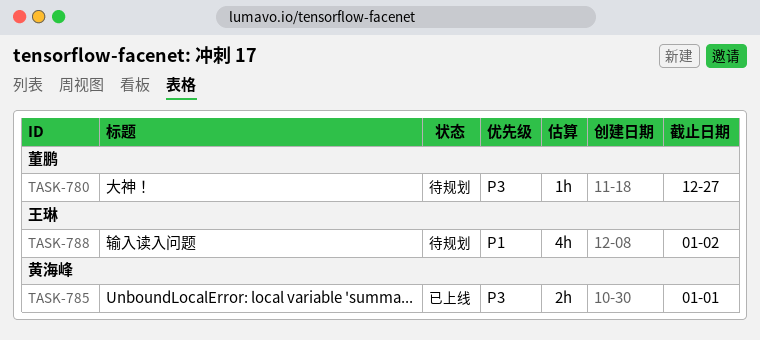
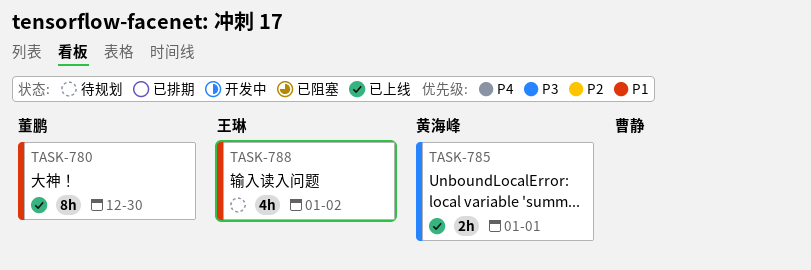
TASK-780, status: 待规划 -> 已上线
TASK-780, priority: P3 -> P1
TASK-780, estimate: 1h -> 8h
TASK-780, due: Dec 27 -> Dec 30

